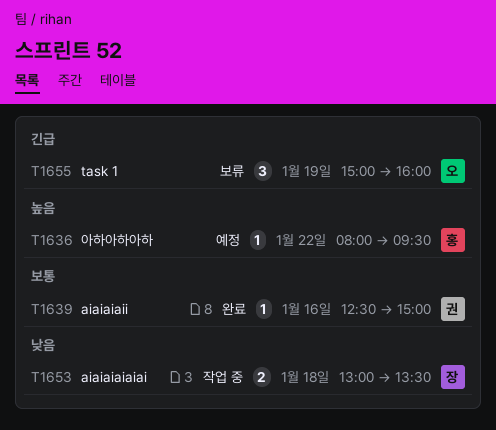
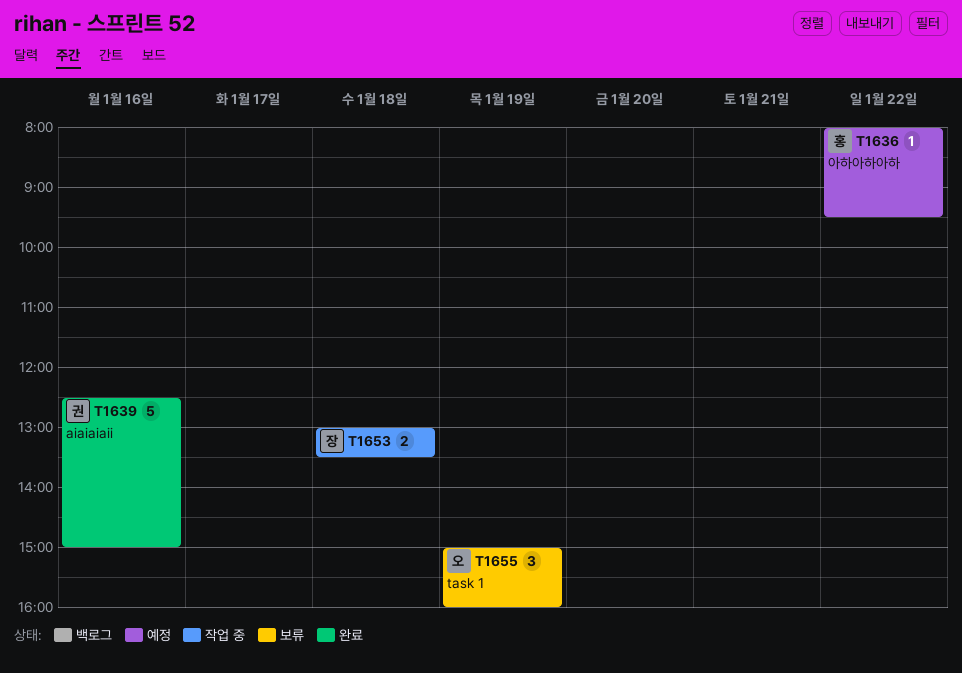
T1639, estimate: 1 -> 5

